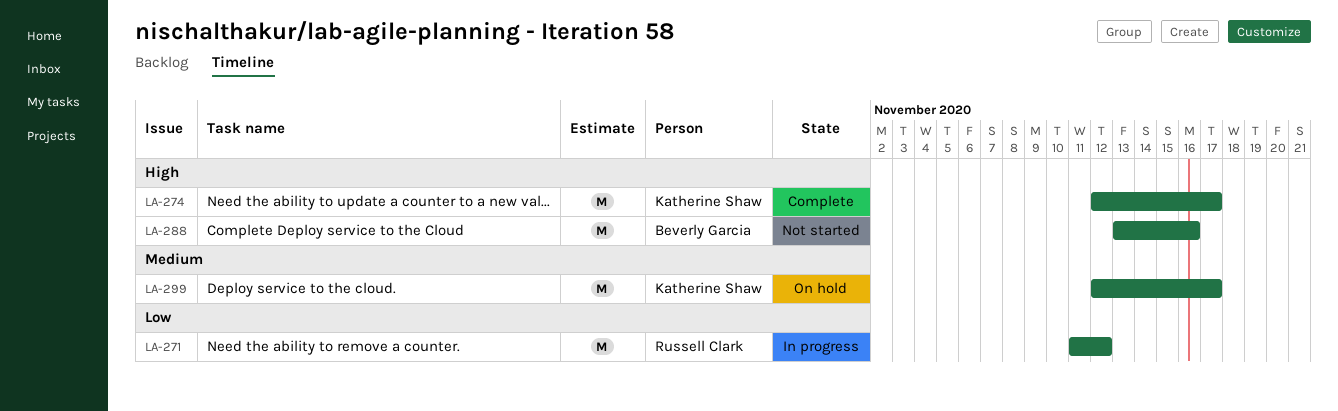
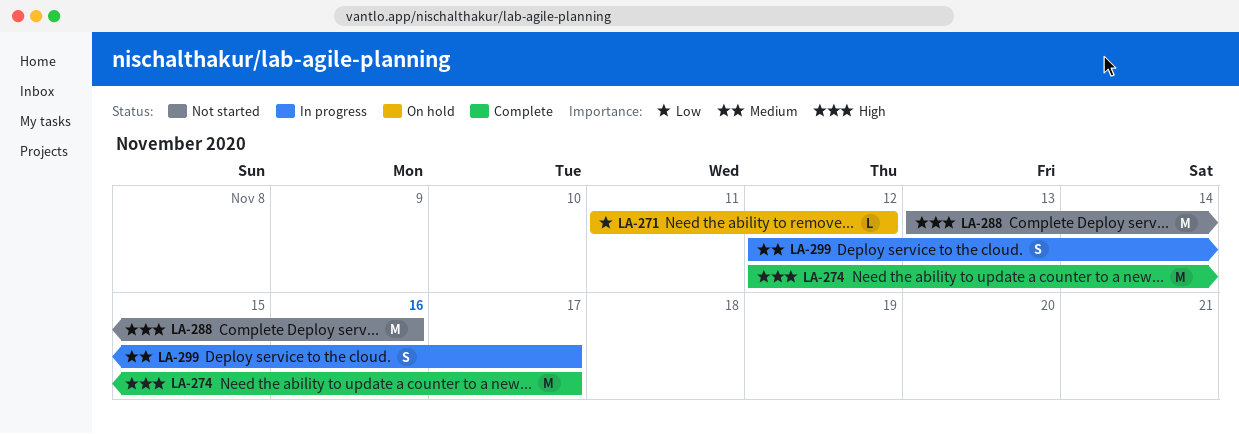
LA-271, status: In progress -> On hold
LA-271, estimate: M -> L
LA-299, status: On hold -> In progress
LA-299, estimate: M -> S

